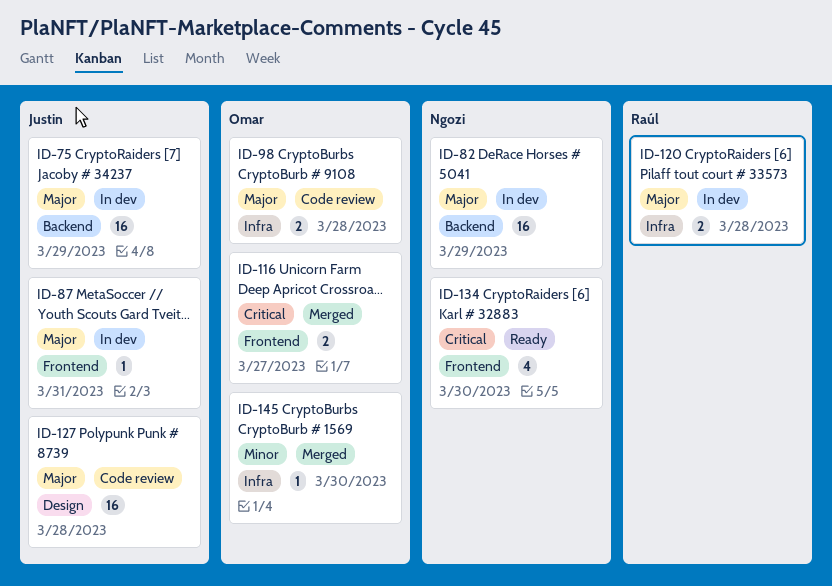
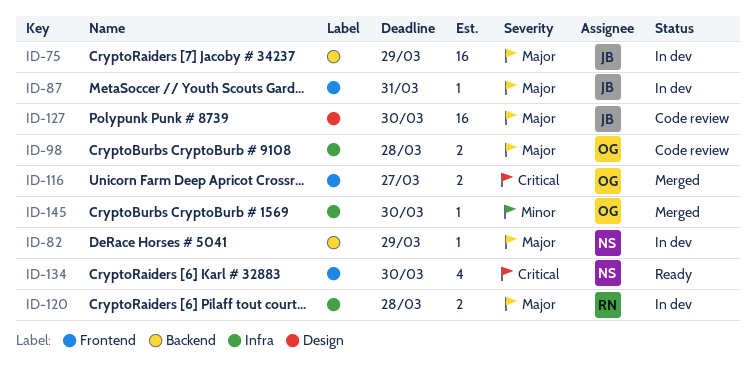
ID-82, estimate: 16 -> 1
ID-127, due: Mar 28 -> Mar 30

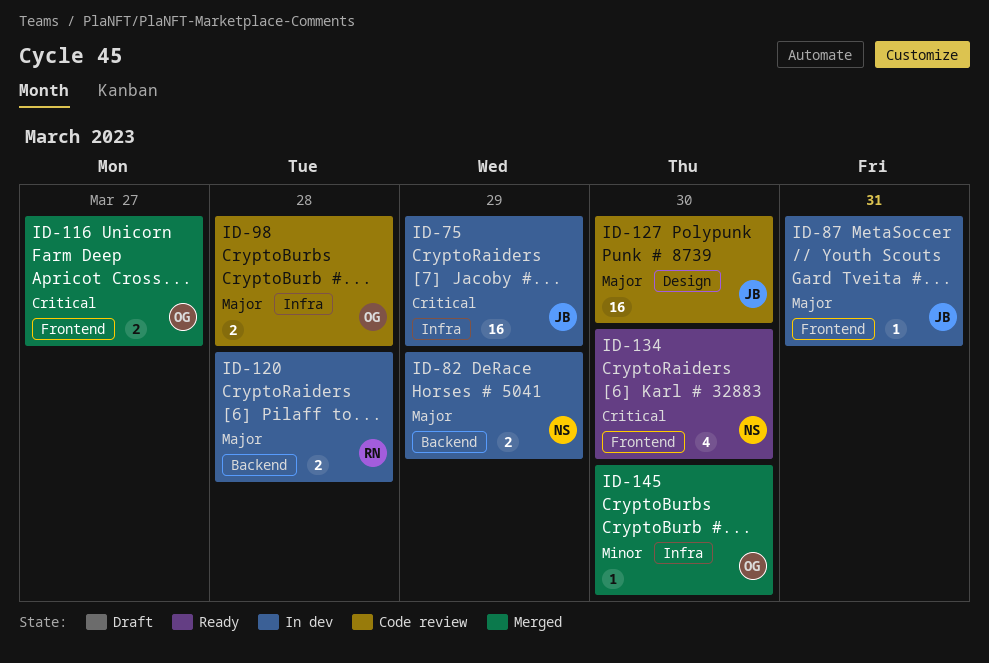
ID-75, priority: Major -> Critical
ID-75, label: Backend -> Infra
ID-82, estimate: 1 -> 2
ID-120, label: Infra -> Backend

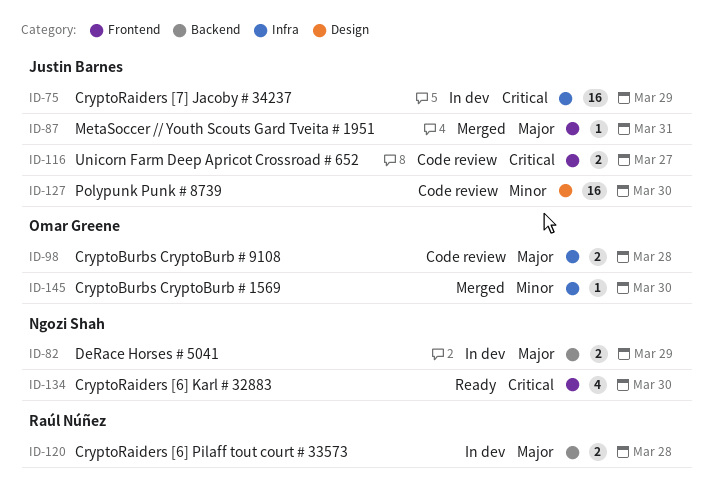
ID-87, status: In dev -> Merged
ID-116, status: Merged -> Code review
ID-116, owner: Omar Greene -> Justin Barnes
ID-127, priority: Major -> Minor

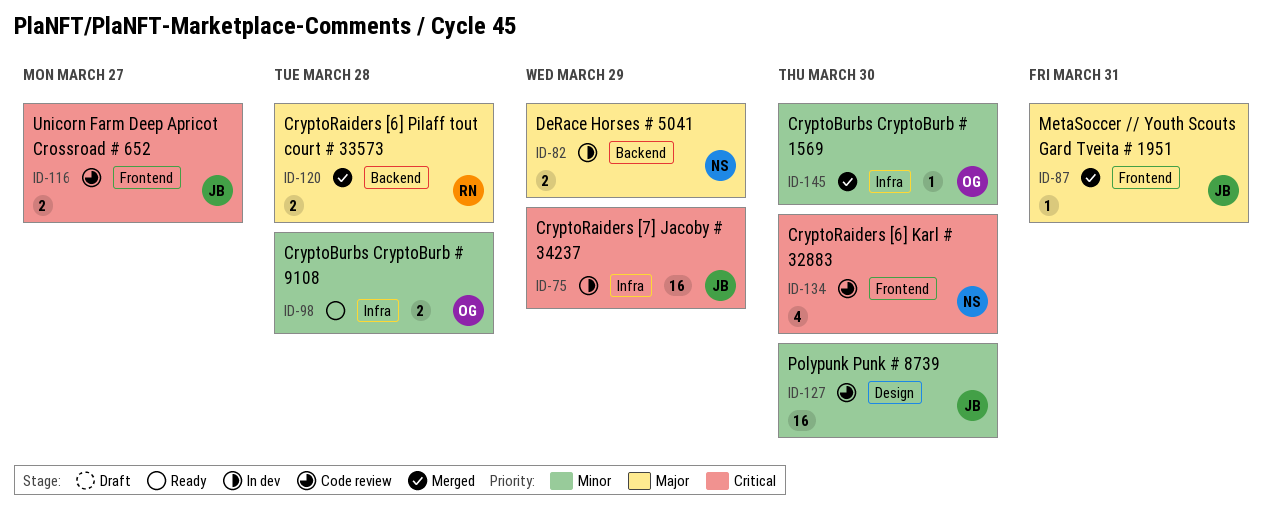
ID-98, status: Code review -> Ready
ID-98, priority: Major -> Minor
ID-120, status: In dev -> Merged
ID-134, status: Ready -> Code review

